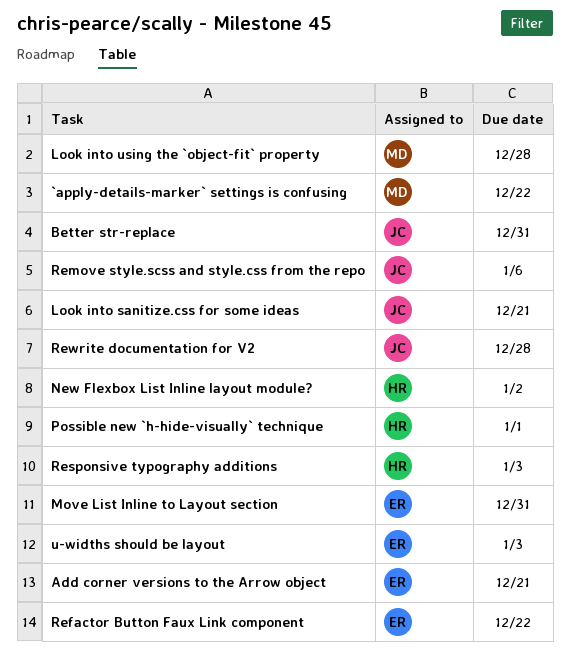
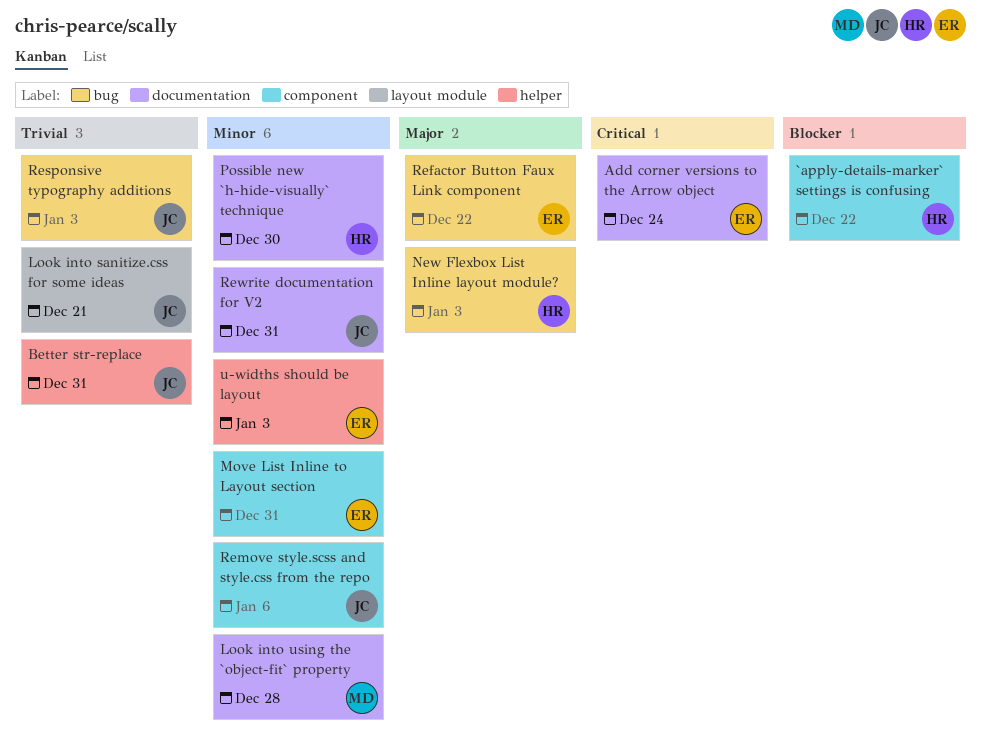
`apply-details-marker` settings is confusing, owner: MD -> HR
Add corner versions to the Arrow object, due: Dec 21 -> Dec 24
New Flexbox List Inline layout module?, due: Jan 2 -> Jan 3
Possible new `h-hide-visually` technique, due: Jan 1 -> Dec 30
Responsive typography additions, owner: HR -> JC
Rewrite documentation for V2, due: Dec 28 -> Dec 31

